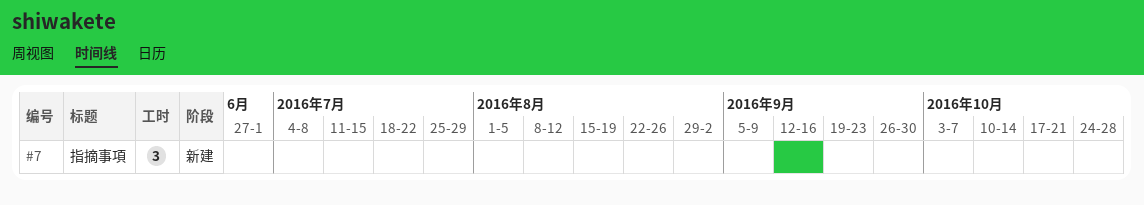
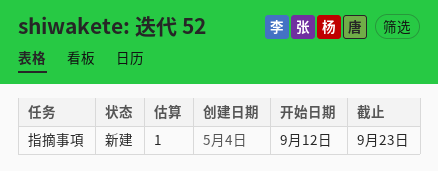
指摘事項, estimate: 3 -> 1
指摘事項, due: Sep 16 -> Sep 23

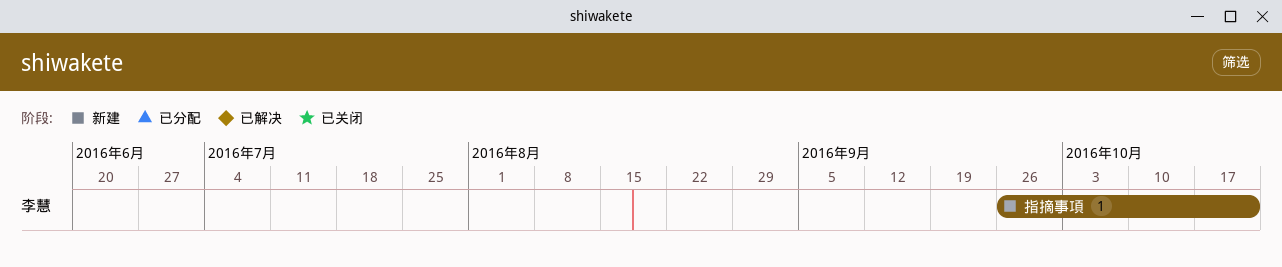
指摘事項, start: Sep 12 -> Sep 26
指摘事項, due: Sep 23 -> Oct 21

